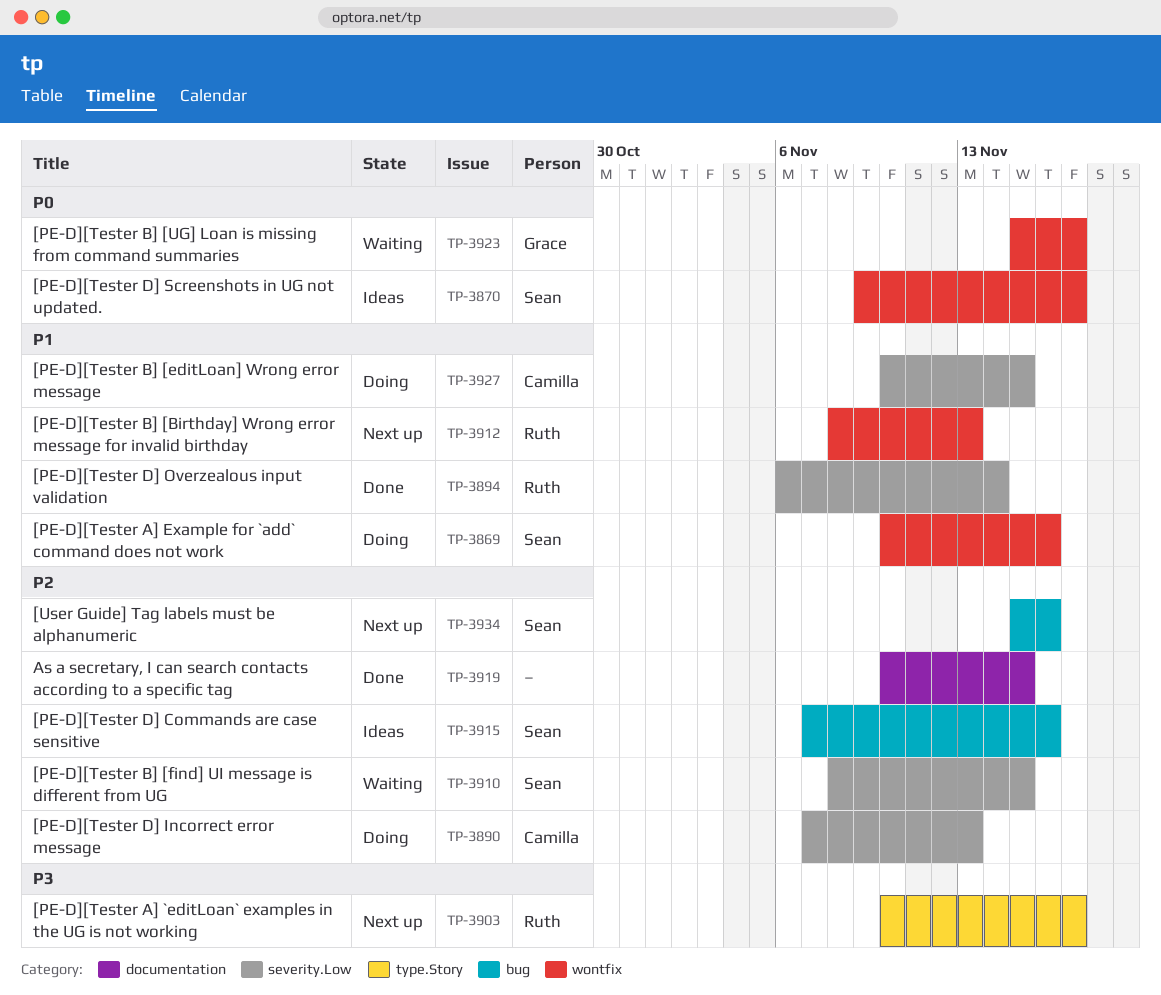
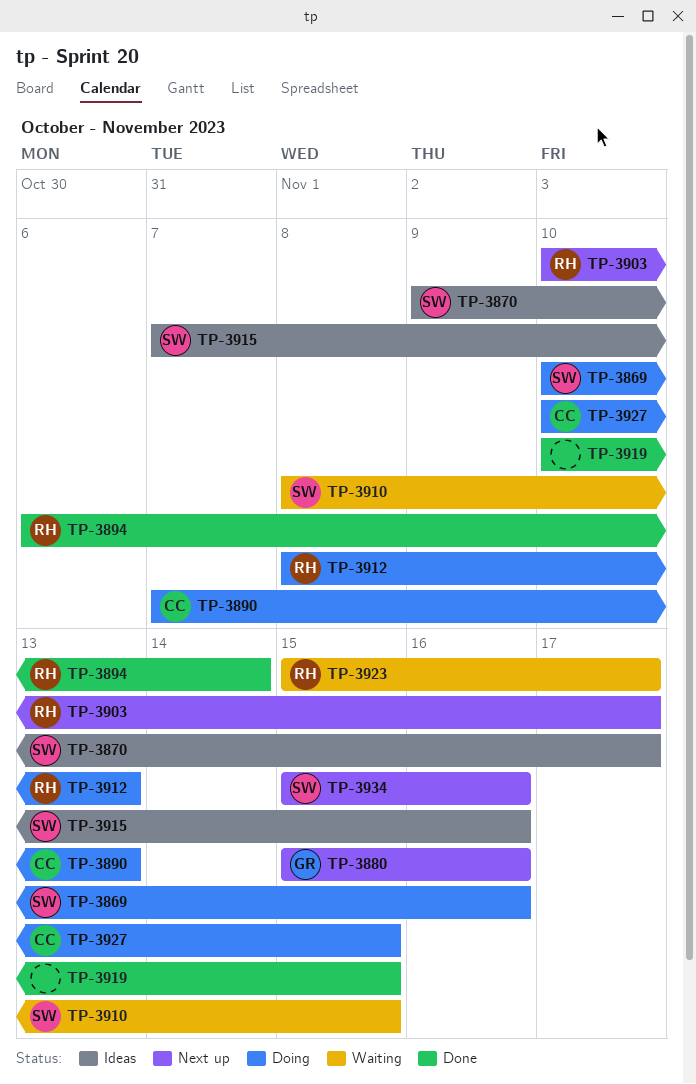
TP-3880: none -> present
TP-3912, status: Next up -> Doing
TP-3923, owner: Grace -> Ruth

